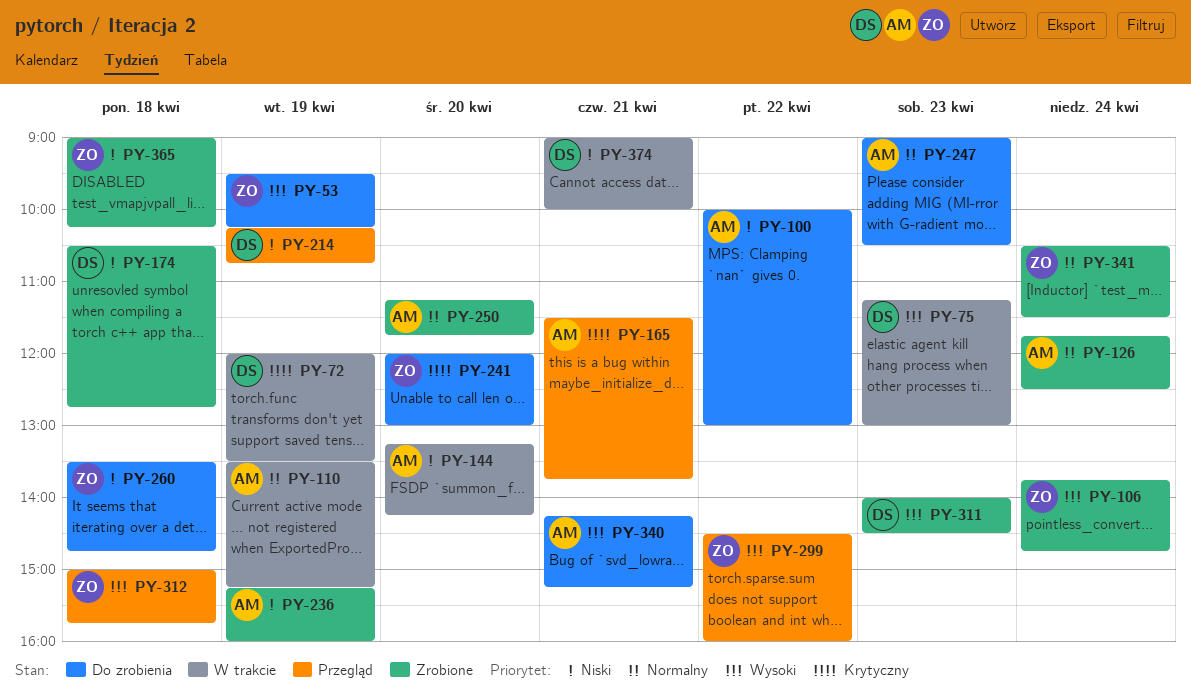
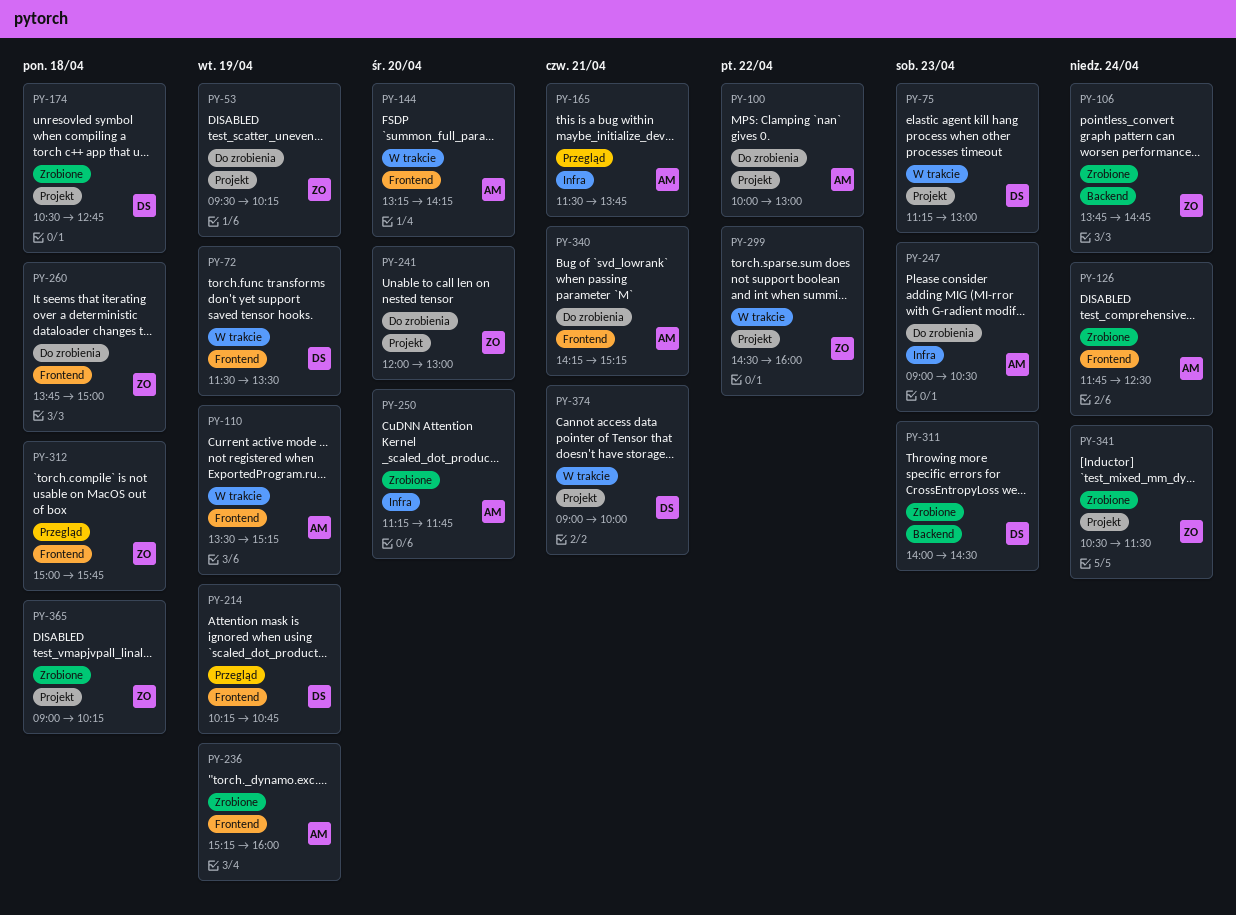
PY-72, begins: 12:00 -> 11:30
PY-260, begins: 13:30 -> 13:45
PY-260, ends: 14:45 -> 15:00
PY-299, status: Przegląd -> W trakcie

